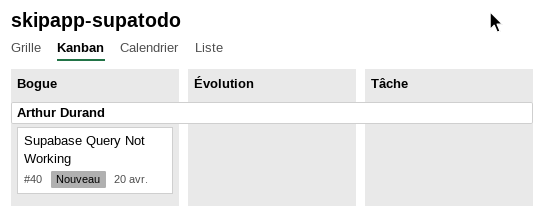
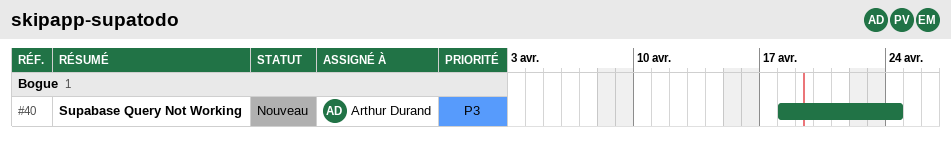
#40, due: Apr 20 -> Apr 24

